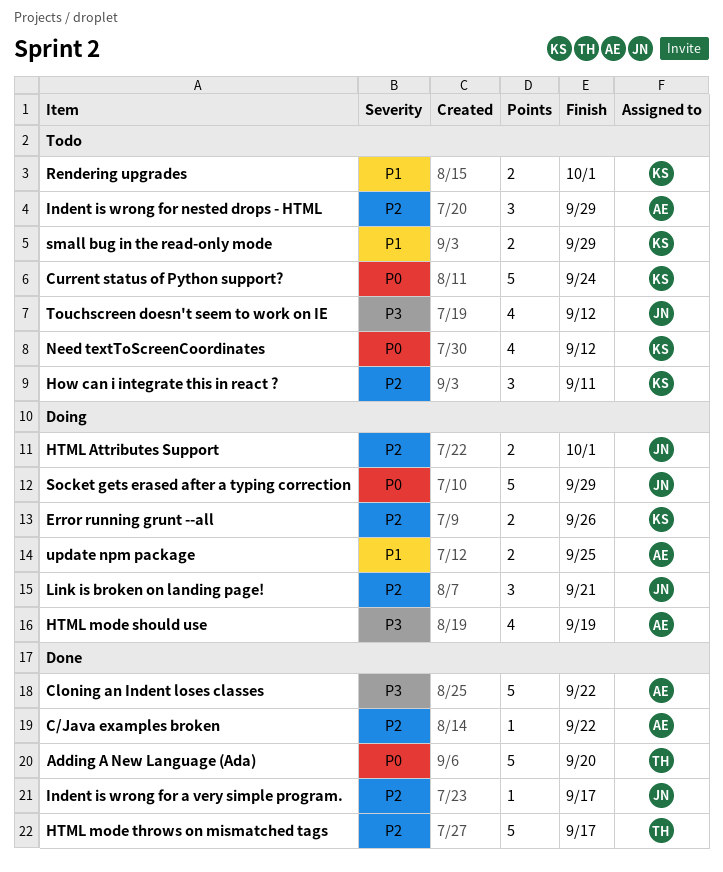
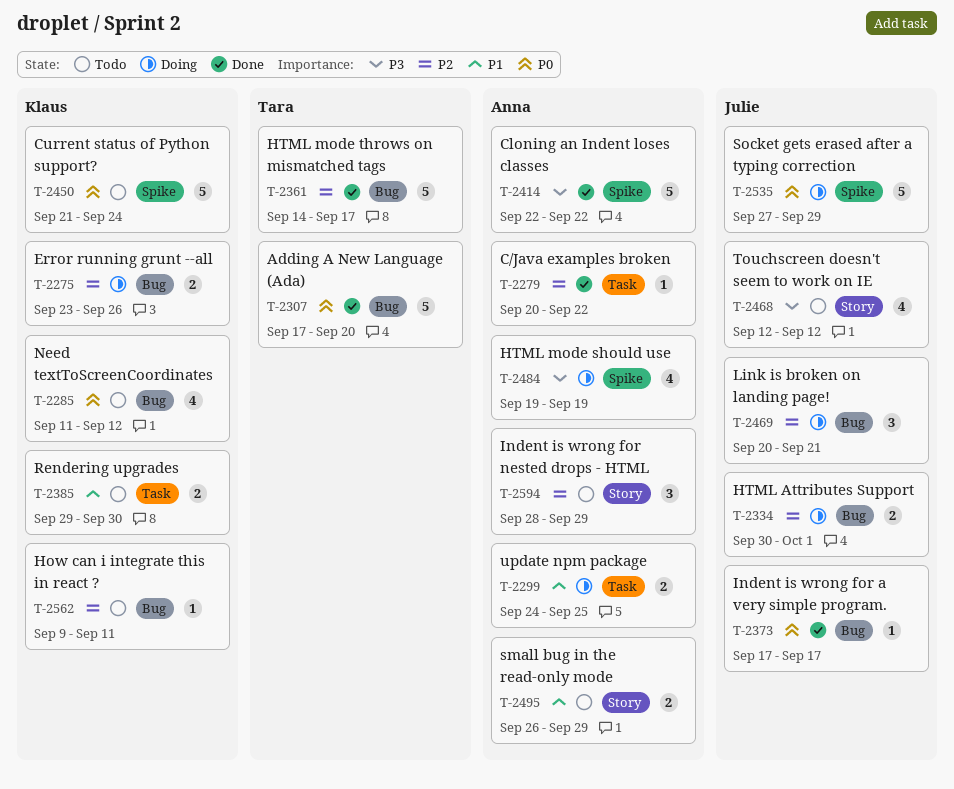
How can i integrate this in react ?, estimate: 3 -> 1
Indent is wrong for a very simple program., priority: P2 -> P0
Rendering upgrades, due: Oct 1 -> Sep 30
small bug in the read-only mode, owner: Klaus -> Anna

